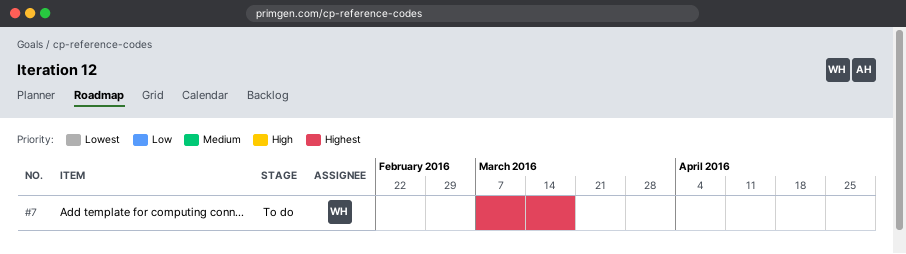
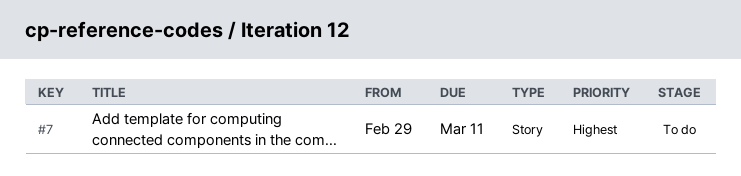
#7, start: Mar 7 -> Feb 29
#7, due: Mar 18 -> Mar 11

